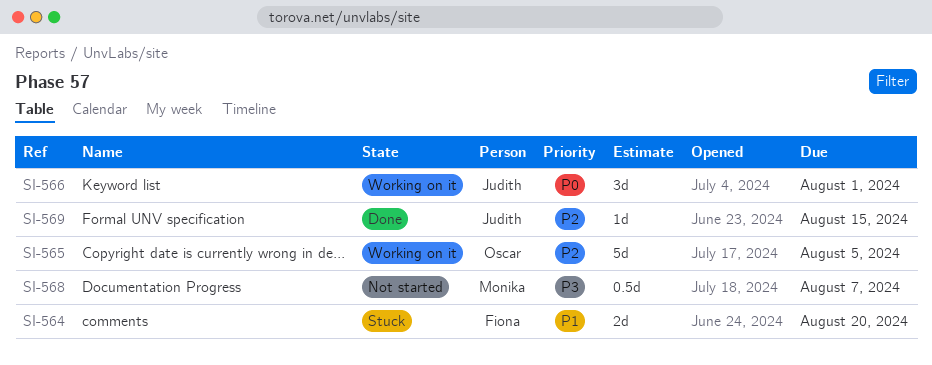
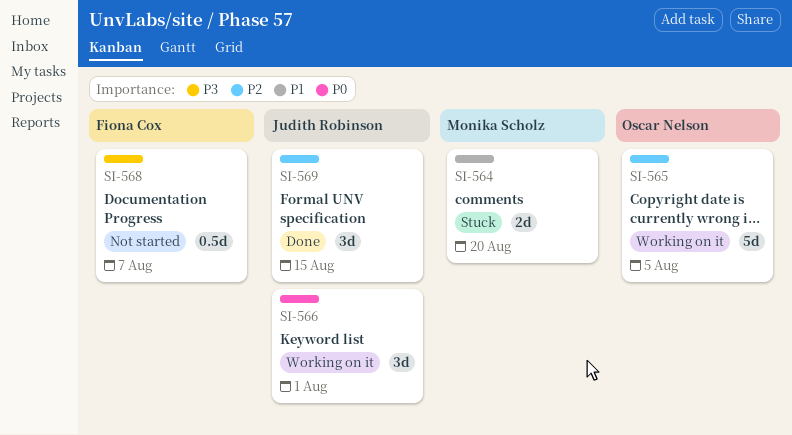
SI-564, owner: Fiona Cox -> Monika Scholz
SI-568, owner: Monika Scholz -> Fiona Cox
SI-569, estimate: 1d -> 3d

